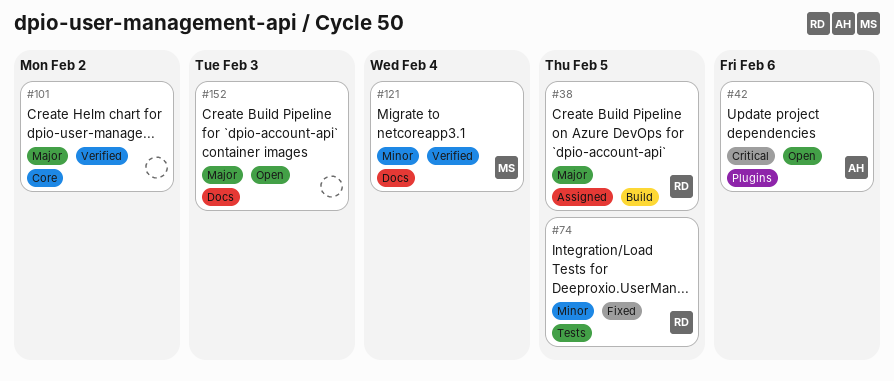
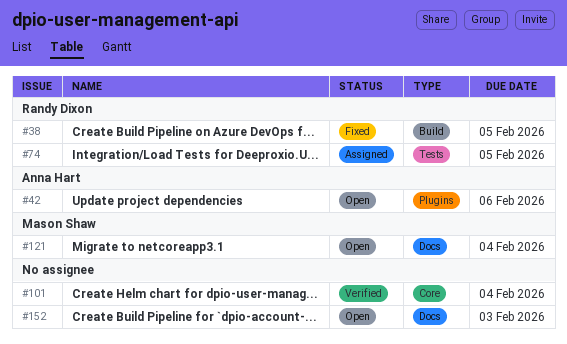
#38, status: Assigned -> Fixed
#74, status: Fixed -> Assigned
#101, due: Feb 2 -> Feb 4
#121, status: Verified -> Open

